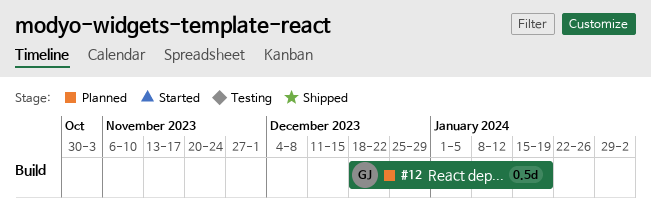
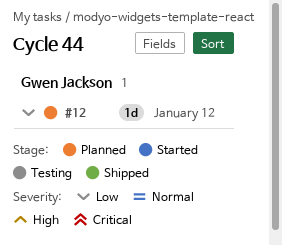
#12, estimate: 0.5d -> 1d
#12, due: Jan 19 -> Jan 12

